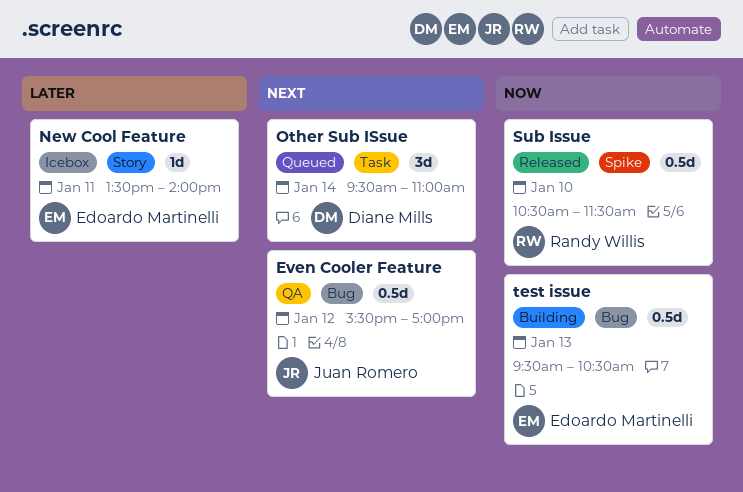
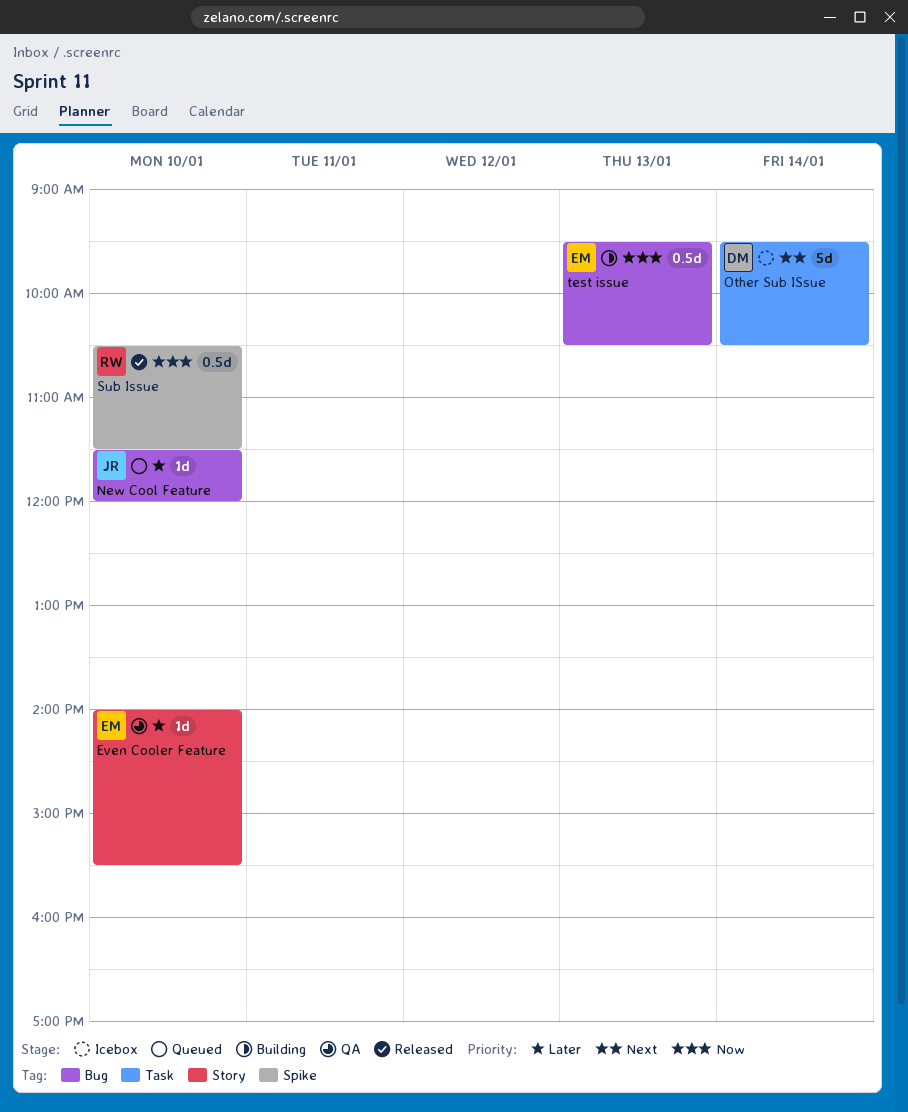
Even Cooler Feature, owner: Juan Romero -> Edoardo Martinelli
Even Cooler Feature, priority: Next -> Later
Even Cooler Feature, label: Bug -> Story
Even Cooler Feature, estimate: 0.5d -> 1d
Even Cooler Feature, day: Jan 12 -> Jan 10
Even Cooler Feature, begins: 15:30 -> 14:00
Even Cooler Feature, ends: 17:00 -> 15:30
New Cool Feature, status: Icebox -> Queued
New Cool Feature, owner: Edoardo Martinelli -> Juan Romero
New Cool Feature, label: Story -> Bug
New Cool Feature, day: Jan 11 -> Jan 10
New Cool Feature, begins: 13:30 -> 11:30
New Cool Feature, ends: 14:00 -> 12:00
Other Sub ISsue, status: Queued -> Icebox
Other Sub ISsue, estimate: 3d -> 5d
Other Sub ISsue, ends: 11:00 -> 10:30

